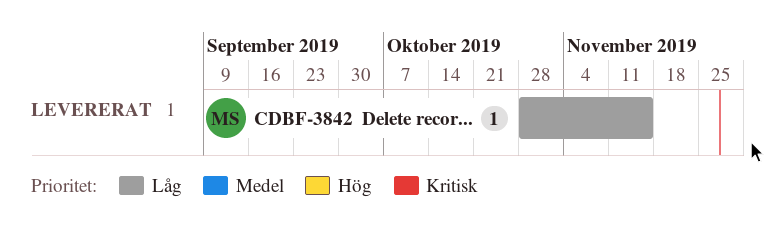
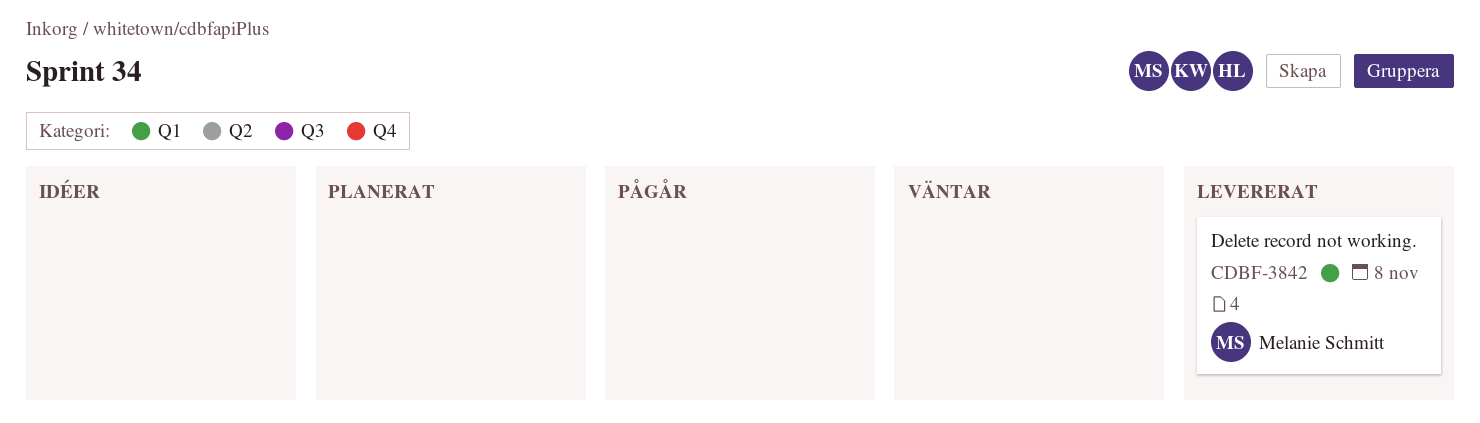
CDBF-3842, due: Nov 15 -> Nov 8

